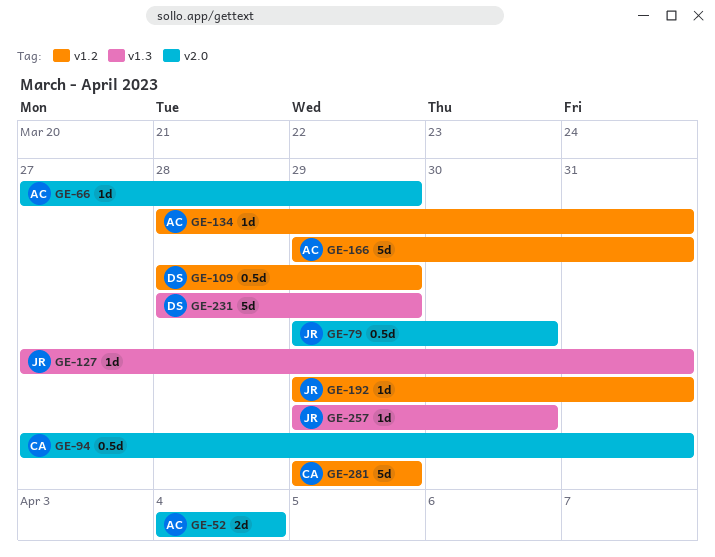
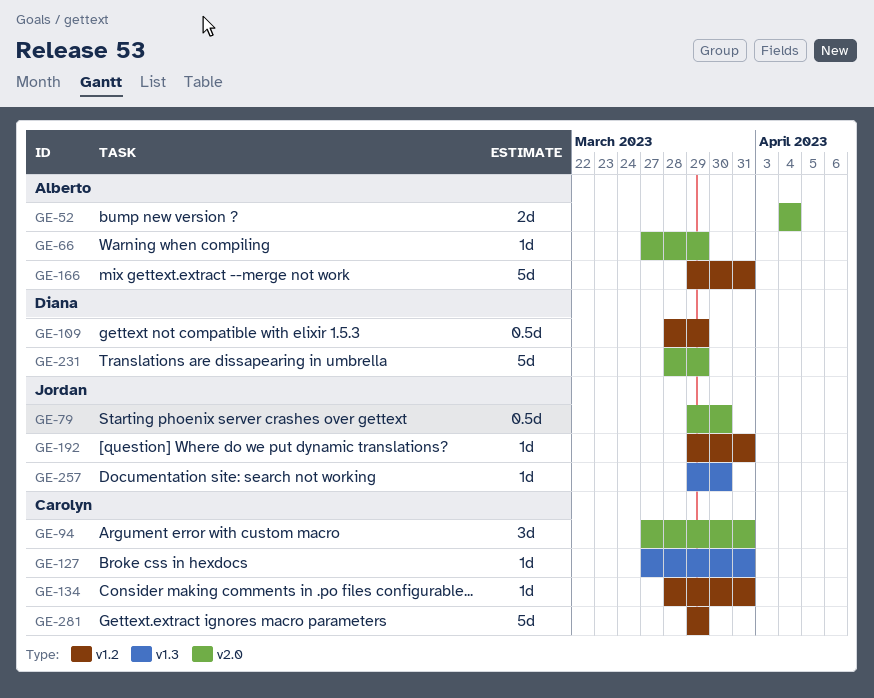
GE-94, estimate: 0.5d -> 3d
GE-127, owner: Jordan -> Carolyn
GE-134, owner: Alberto -> Carolyn
GE-231, label: v1.3 -> v2.0

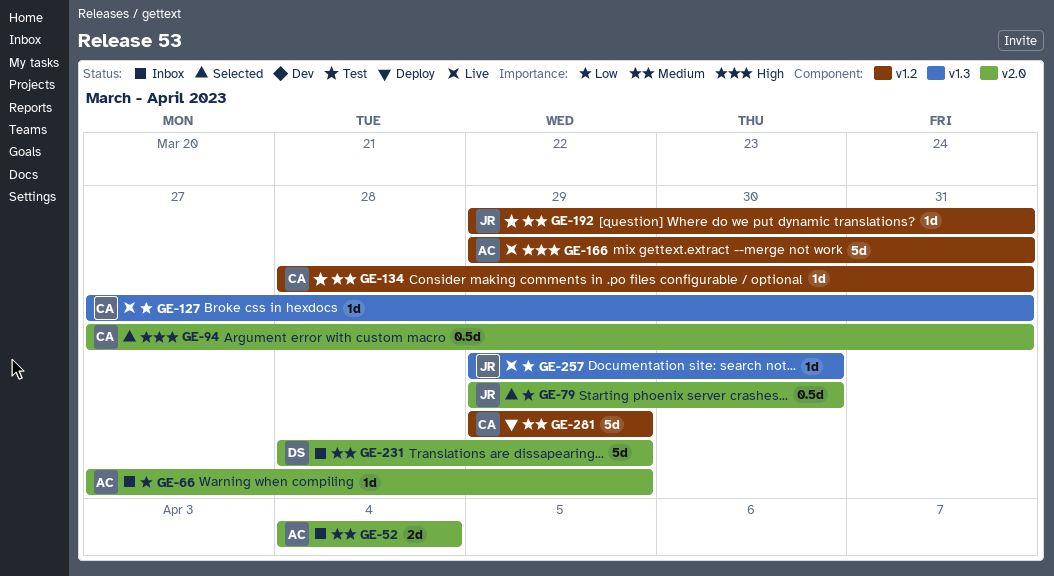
GE-94, estimate: 3d -> 0.5d
GE-109: present -> none

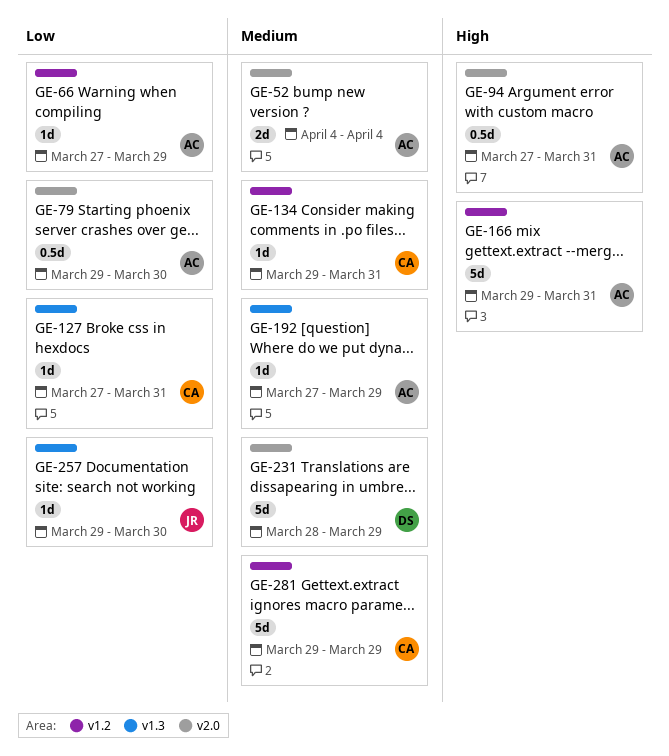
GE-66, label: v2.0 -> v1.2
GE-79, owner: JR -> AC
GE-94, owner: CA -> AC
GE-134, start: Mar 28 -> Mar 29
GE-192, owner: JR -> AC
GE-192, label: v1.2 -> v1.3
GE-192, start: Mar 29 -> Mar 27
GE-192, due: Mar 31 -> Mar 29

